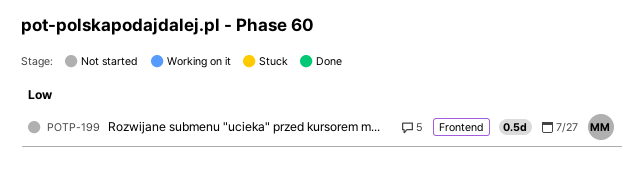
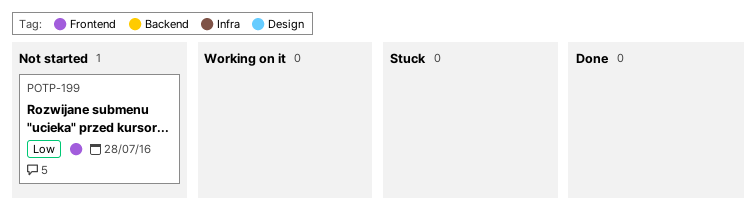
POTP-199, due: Jul 27 -> Jul 28

